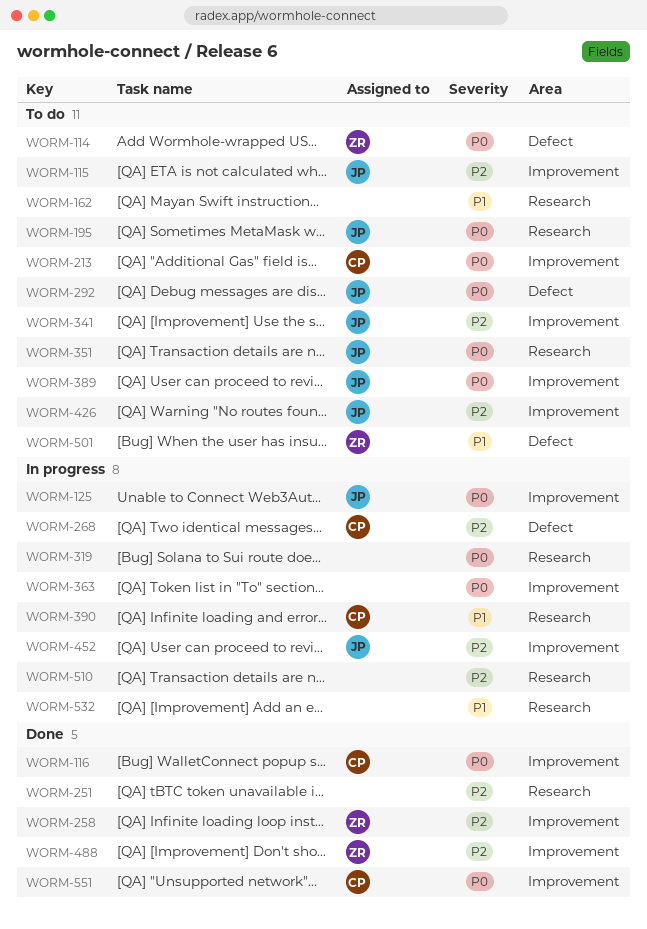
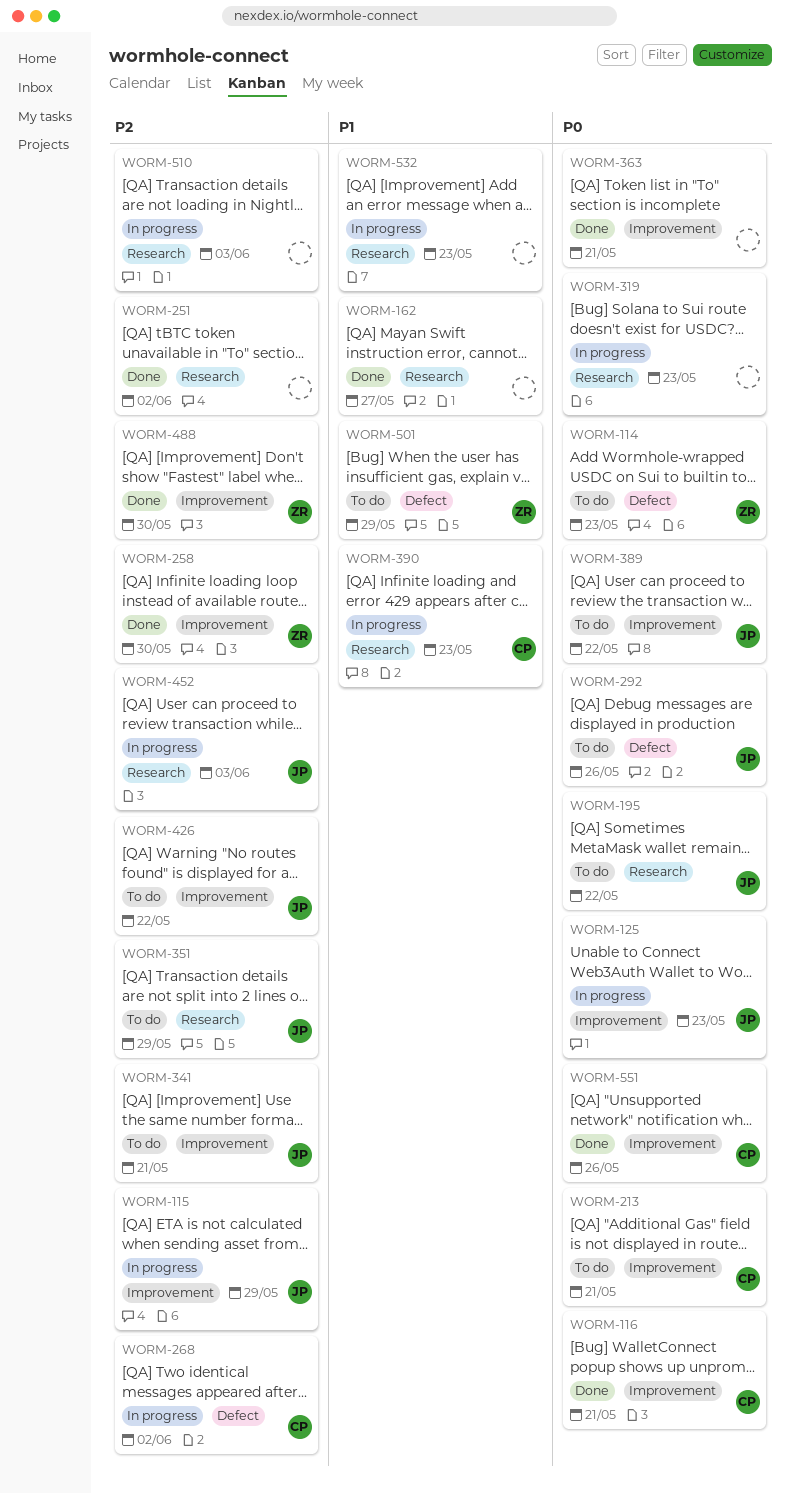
WORM-115, status: To do -> In progress
WORM-162, status: To do -> Done
WORM-351, priority: P0 -> P2
WORM-363, status: In progress -> Done
WORM-452, label: Improvement -> Research

